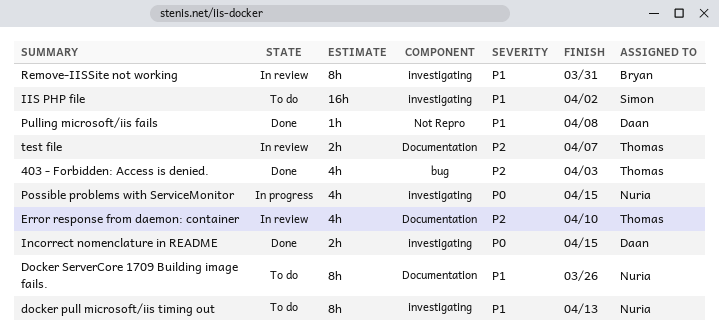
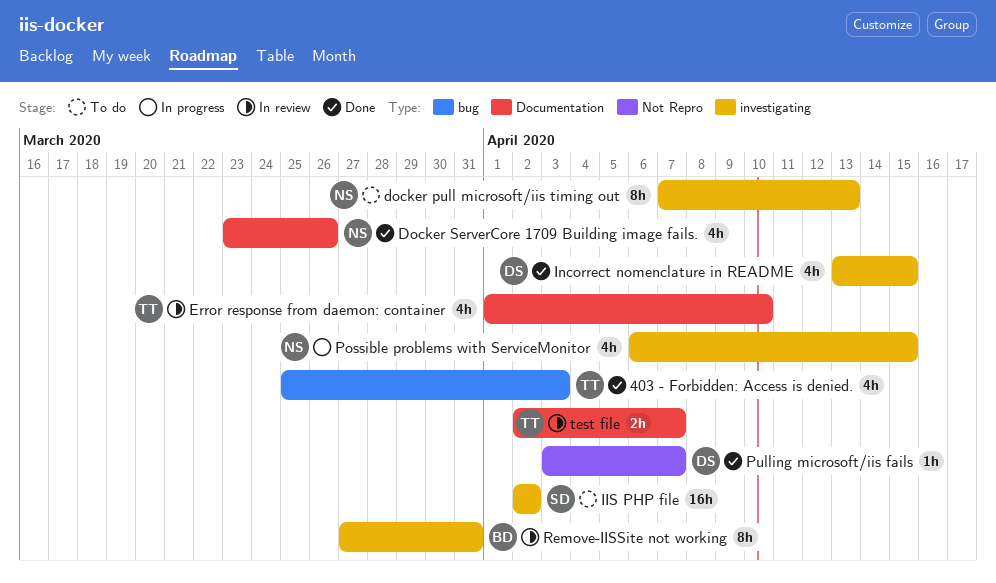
Docker ServerCore 1709 Building image fails., status: To do -> Done
Docker ServerCore 1709 Building image fails., estimate: 8h -> 4h
Incorrect nomenclature in README, estimate: 2h -> 4h
Pulling microsoft/iis fails, due: Apr 8 -> Apr 7

